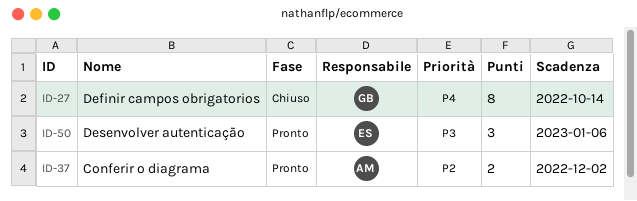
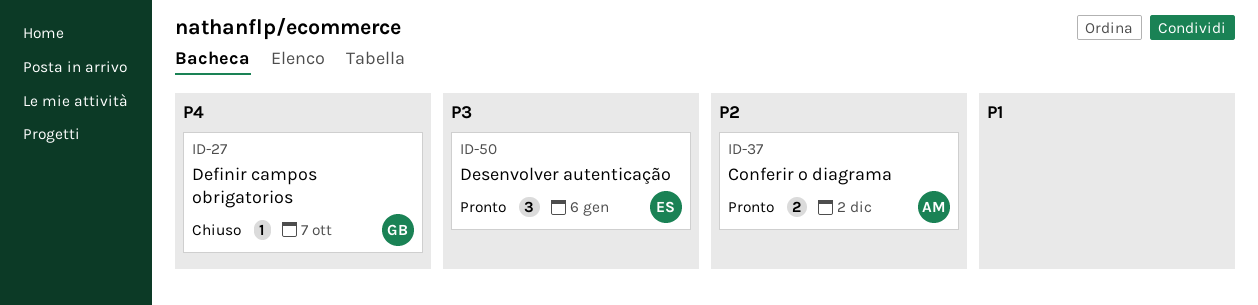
ID-27, estimate: 8 -> 1
ID-27, due: Oct 14 -> Oct 7

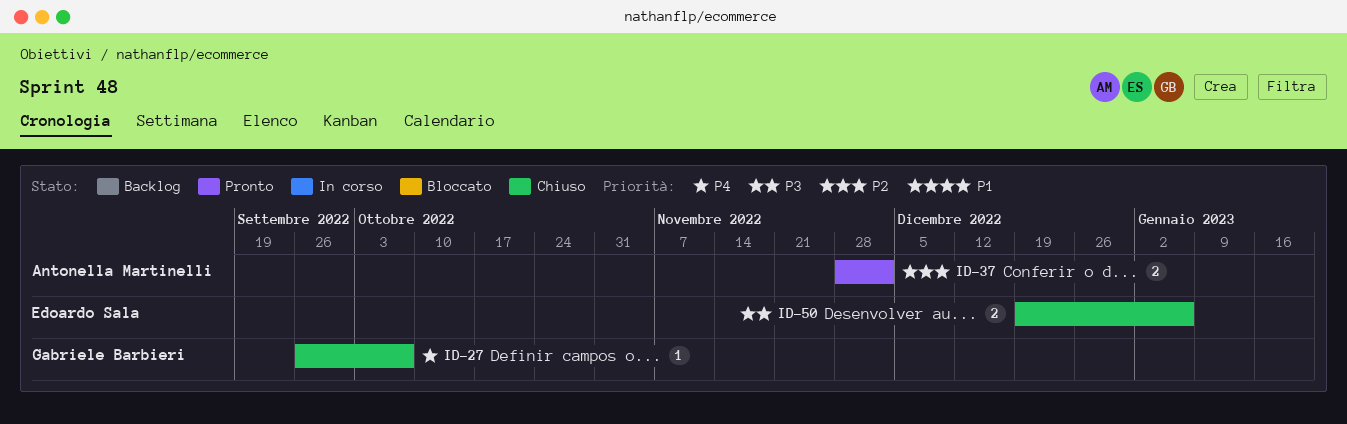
ID-50, status: Pronto -> Chiuso
ID-50, estimate: 3 -> 2

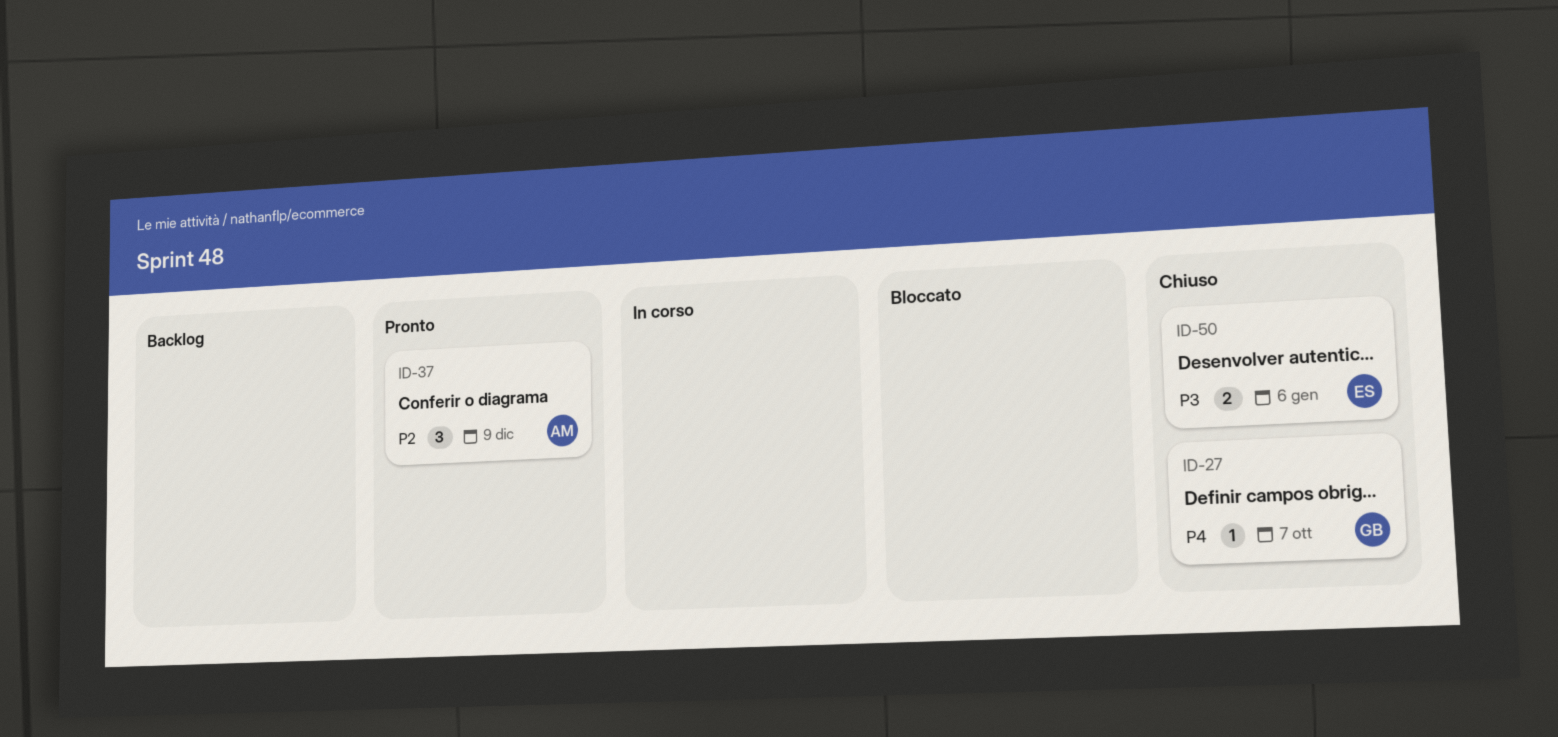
ID-37, estimate: 2 -> 3
ID-37, due: Dec 2 -> Dec 9

